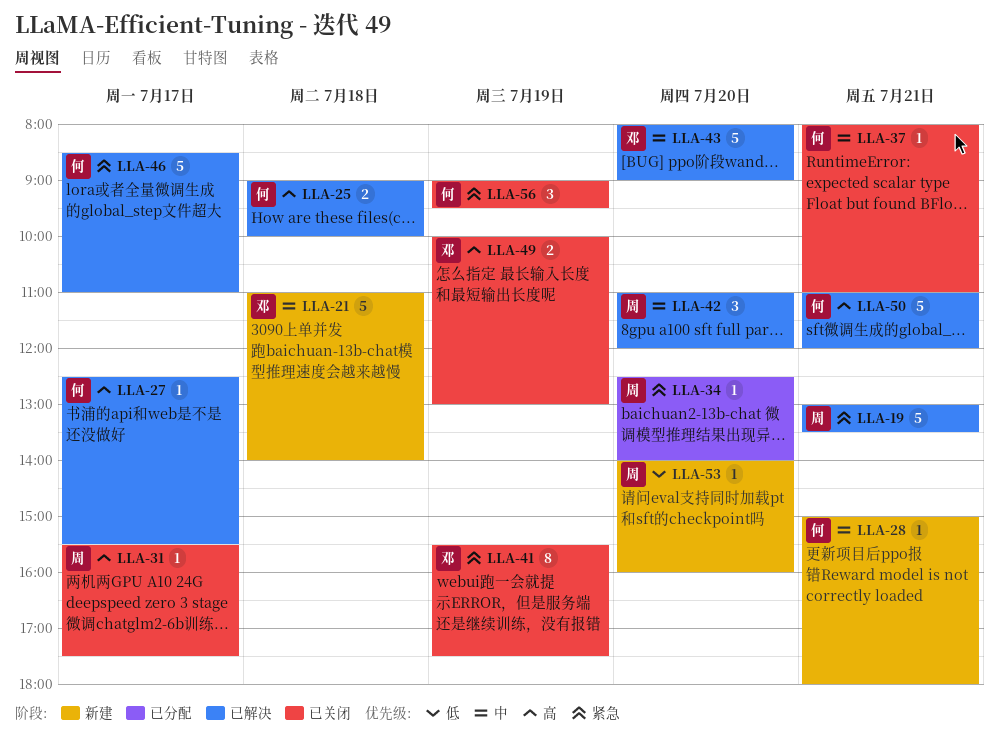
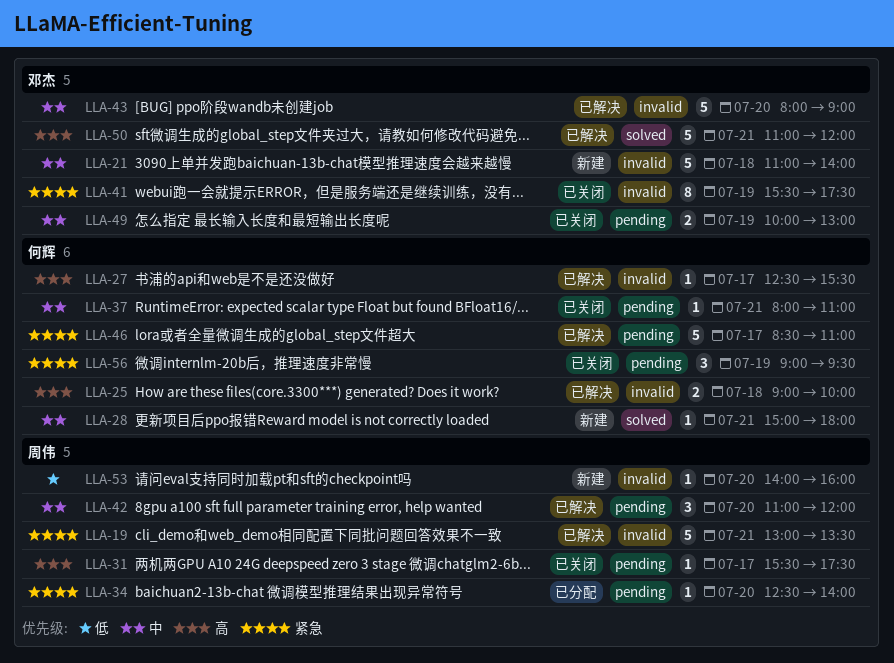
LLA-49, priority: 高 -> 中
LLA-50, owner: 何辉 -> 邓杰

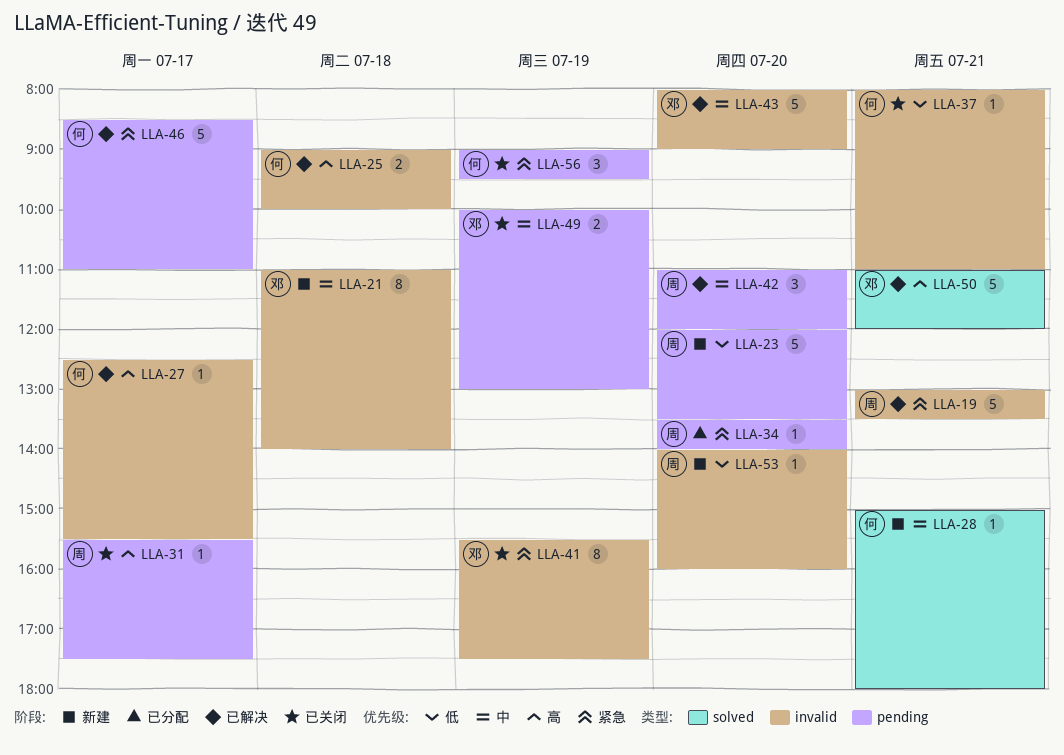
LLA-21, estimate: 5 -> 8
LLA-23: none -> present
LLA-34, begins: 12:30 -> 13:30
LLA-37, priority: 中 -> 低
LLA-37, label: pending -> invalid

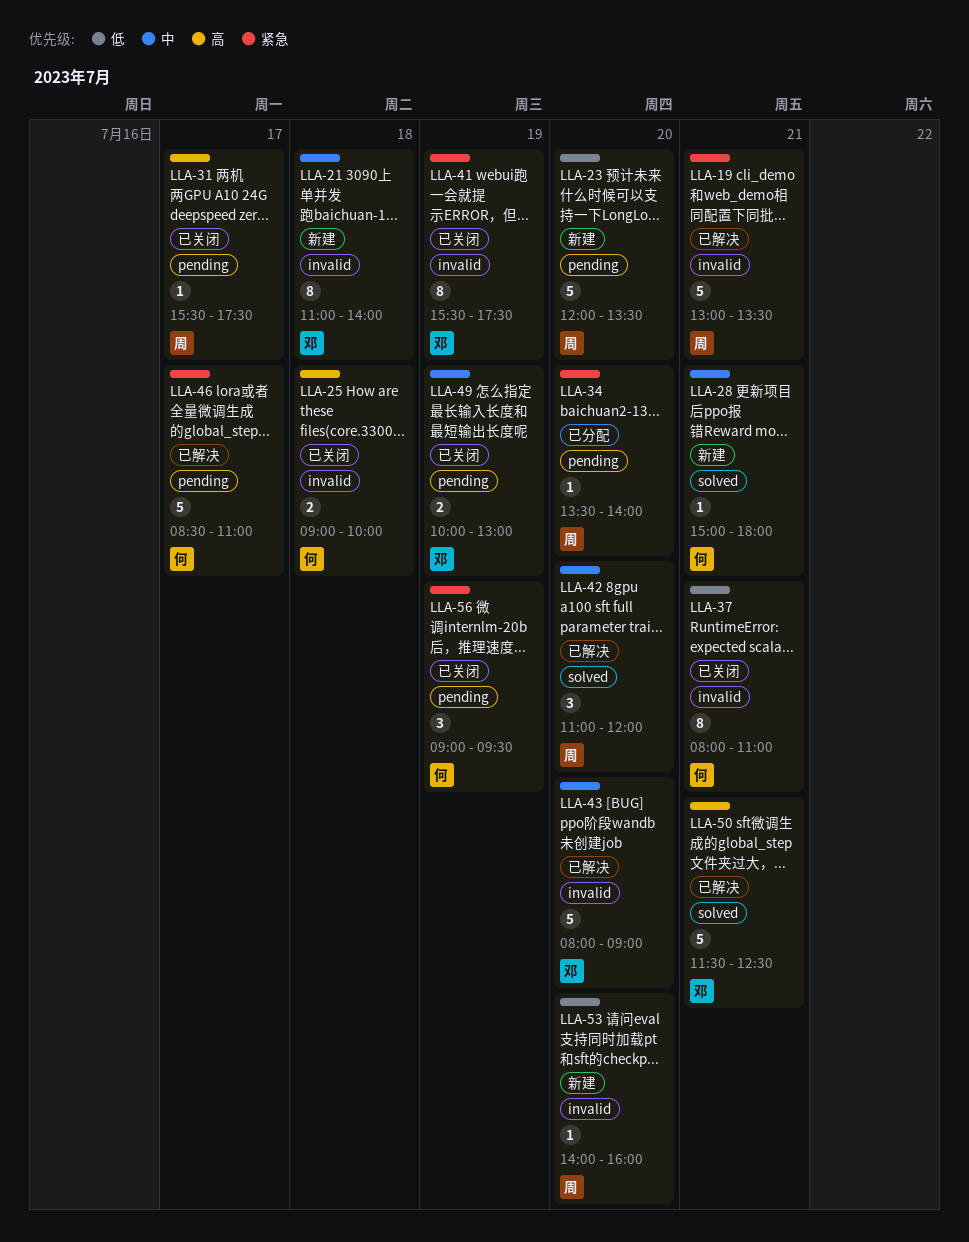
LLA-25, status: 已解决 -> 已关闭
LLA-27: present -> none
LLA-37, estimate: 1 -> 8
LLA-42, label: pending -> solved
LLA-50, begins: 11:00 -> 11:30
LLA-50, ends: 12:00 -> 12:30

